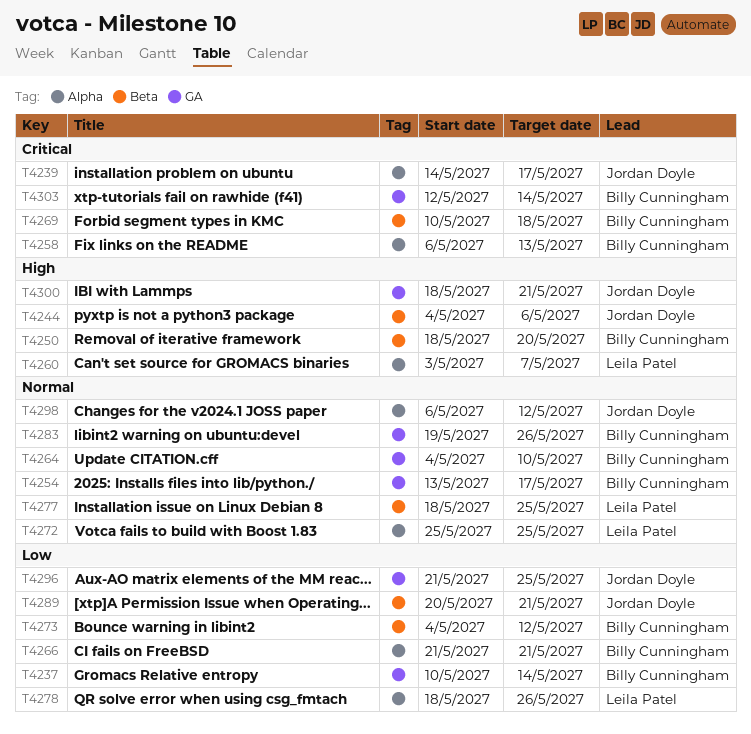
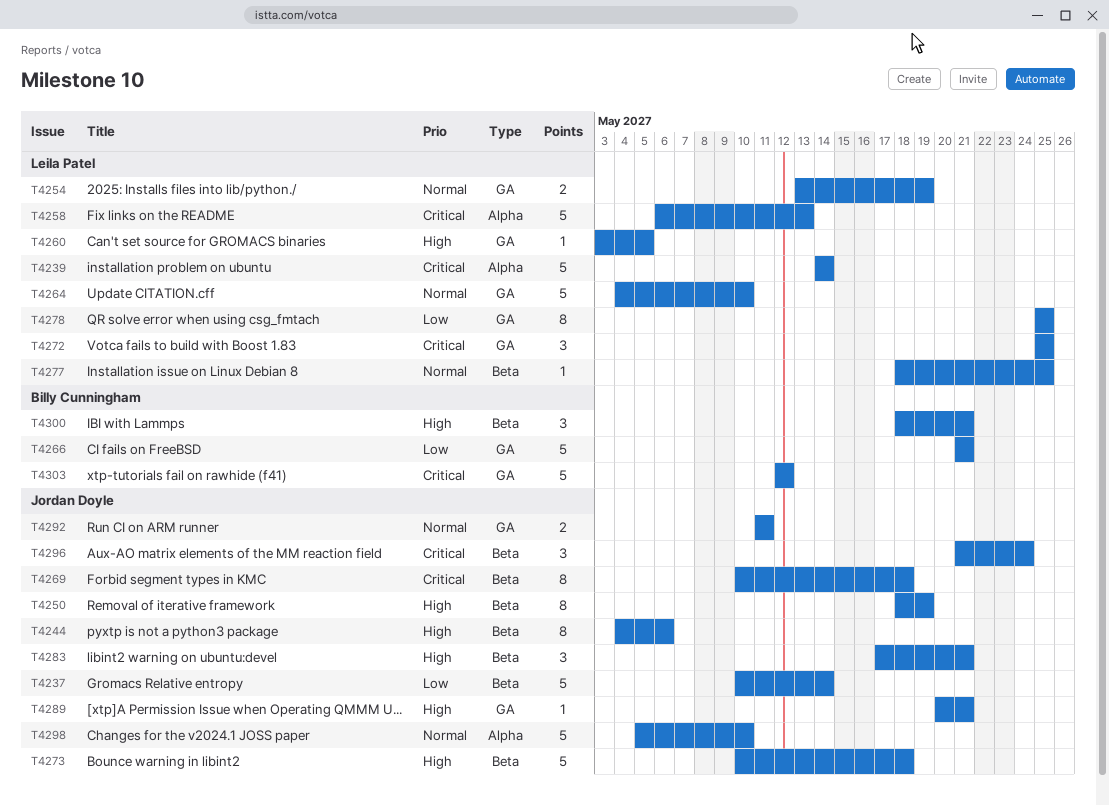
T4237, owner: Billy Cunningham -> Jordan Doyle
T4237, label: GA -> Beta
T4239, owner: Jordan Doyle -> Leila Patel
T4239, due: May 17 -> May 14
T4250, owner: Billy Cunningham -> Jordan Doyle
T4250, due: May 20 -> May 19
T4254, owner: Billy Cunningham -> Leila Patel
T4254, due: May 17 -> May 19
T4258, owner: Billy Cunningham -> Leila Patel
T4260, label: Alpha -> GA
T4260, due: May 7 -> May 5
T4264, owner: Billy Cunningham -> Leila Patel
T4266, label: Alpha -> GA
T4269, owner: Billy Cunningham -> Jordan Doyle
T4272, priority: Normal -> Critical
T4272, label: Alpha -> GA
T4273, owner: Billy Cunningham -> Jordan Doyle
T4273, priority: Low -> High
T4273, start: May 4 -> May 10
T4273, due: May 12 -> May 18
T4278, label: Alpha -> GA
T4278, start: May 18 -> May 25
T4278, due: May 26 -> May 25
T4283, owner: Billy Cunningham -> Jordan Doyle
T4283, priority: Normal -> High
T4283, label: GA -> Beta
T4283, start: May 19 -> May 17
T4283, due: May 26 -> May 21
T4289, priority: Low -> High
T4289, label: Beta -> GA
T4292: none -> present
T4296, priority: Low -> Critical
T4296, label: GA -> Beta
T4296, due: May 25 -> May 24
T4298, start: May 6 -> May 5
T4298, due: May 12 -> May 10
T4300, owner: Jordan Doyle -> Billy Cunningham
T4300, label: GA -> Beta
T4303, due: May 14 -> May 12

